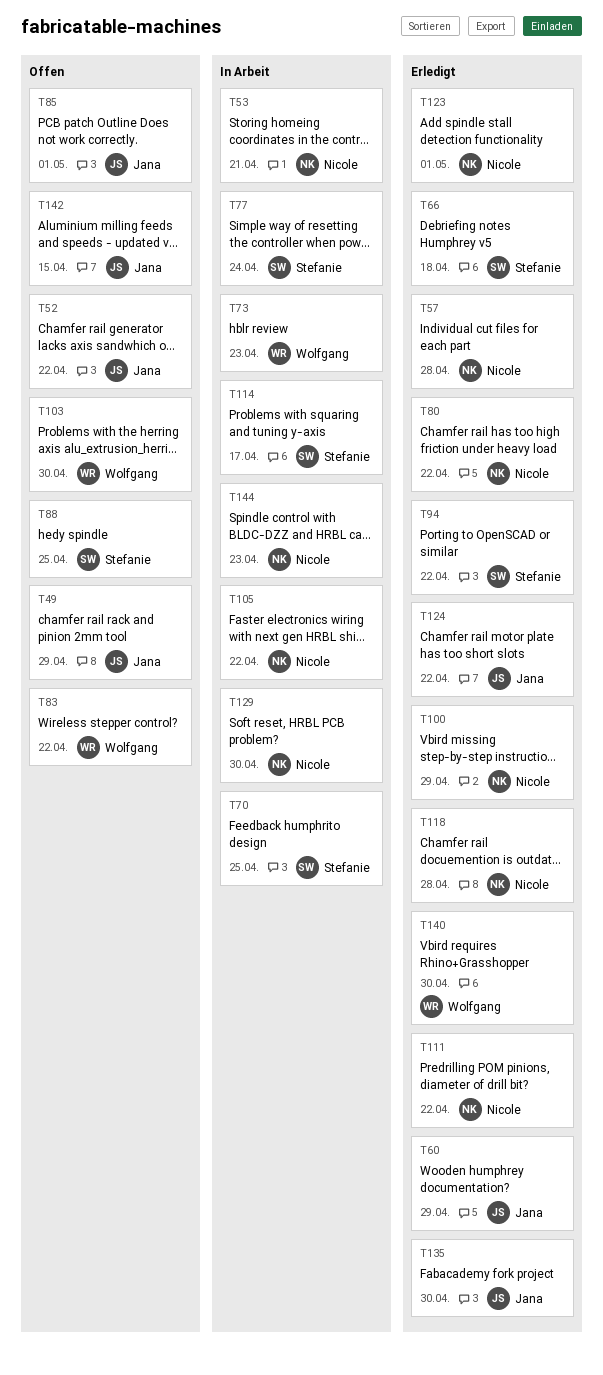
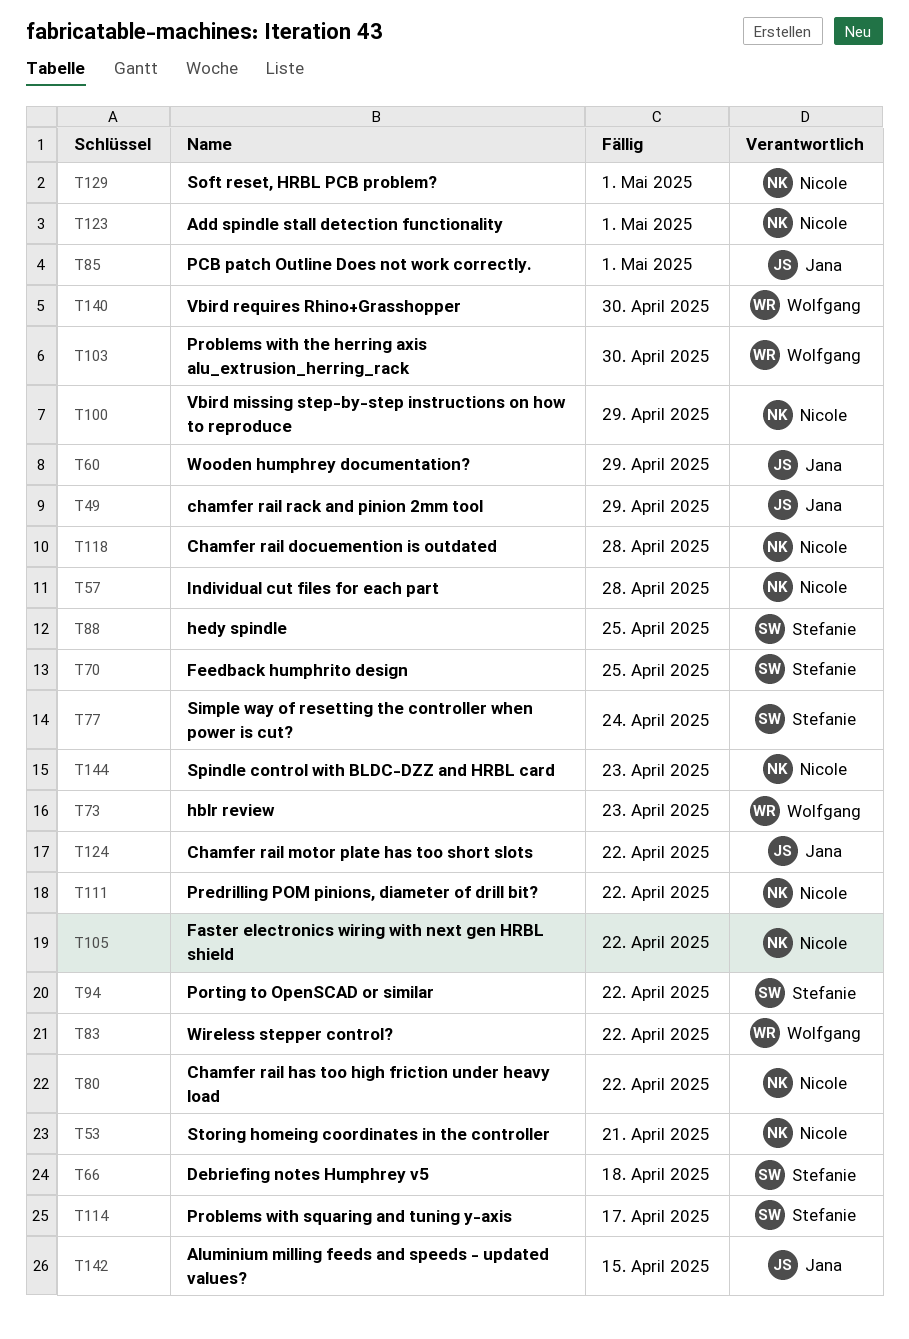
T52: present -> none
T129, due: Apr 30 -> May 1
T135: present -> none

